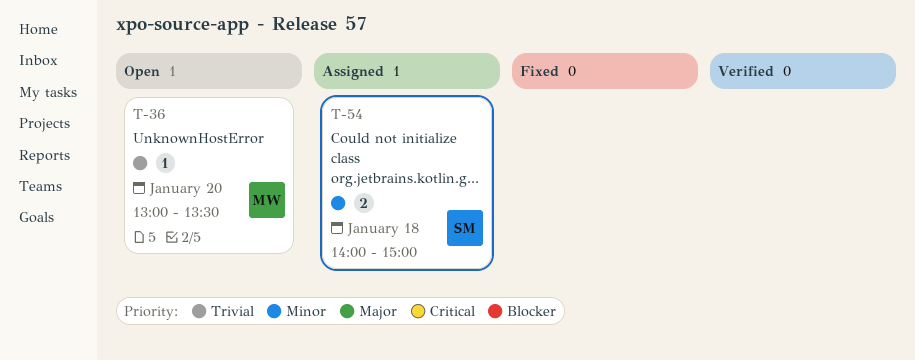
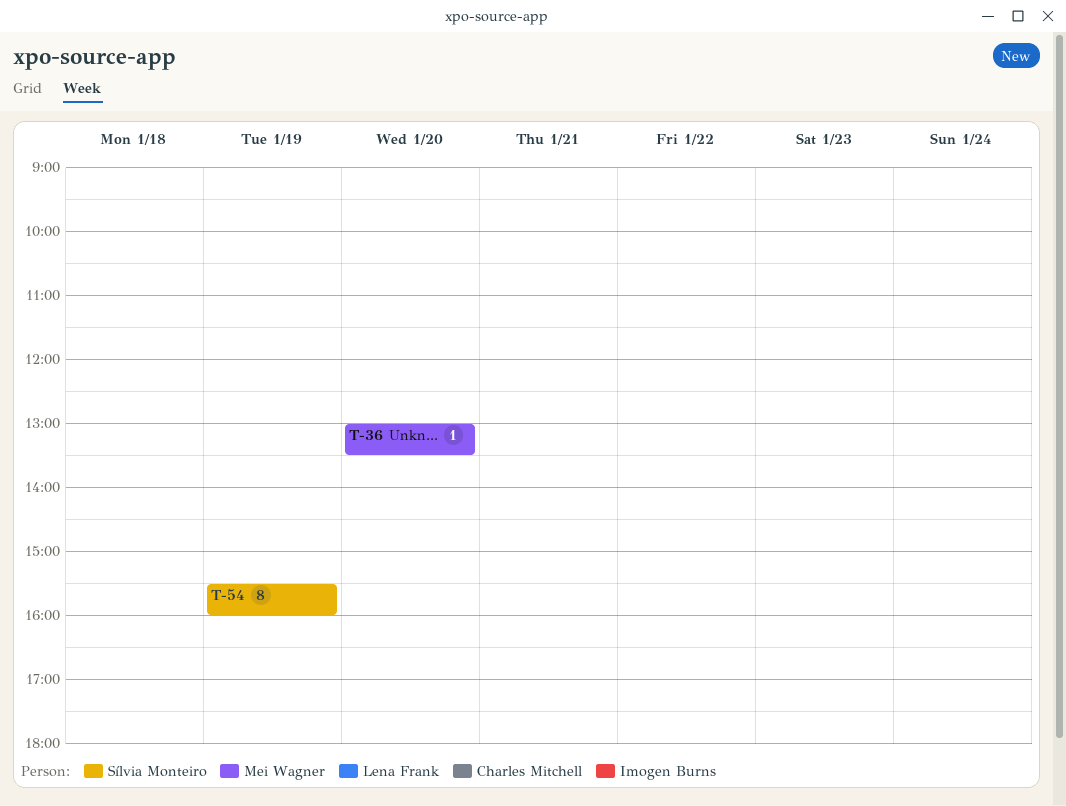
T-54, estimate: 2 -> 8
T-54, day: Jan 18 -> Jan 19
T-54, begins: 14:00 -> 15:30
T-54, ends: 15:00 -> 16:00

